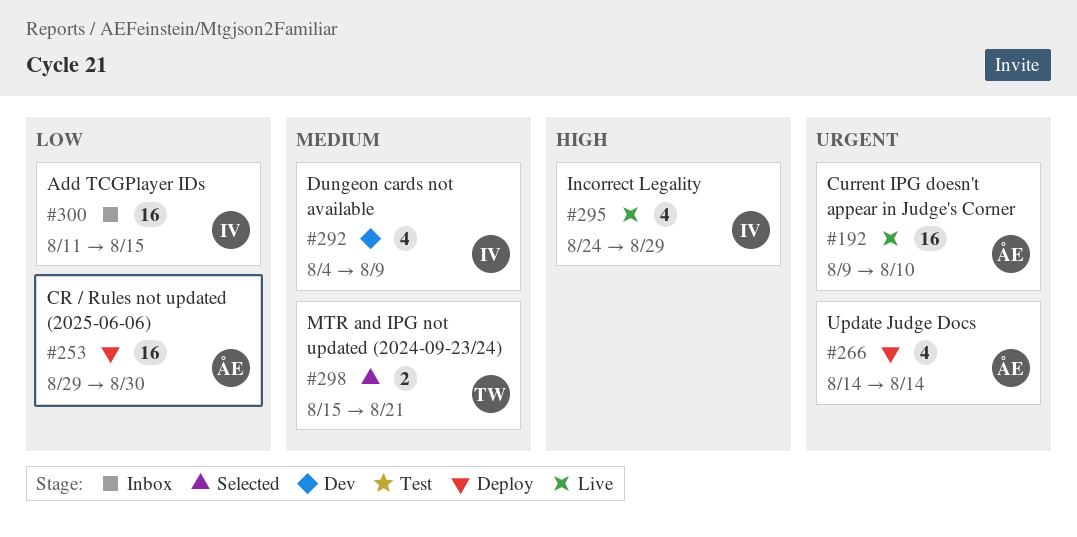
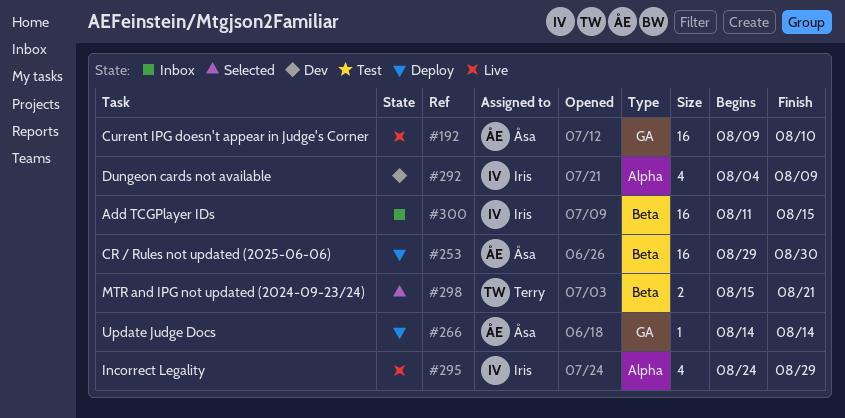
#266, estimate: 4 -> 1

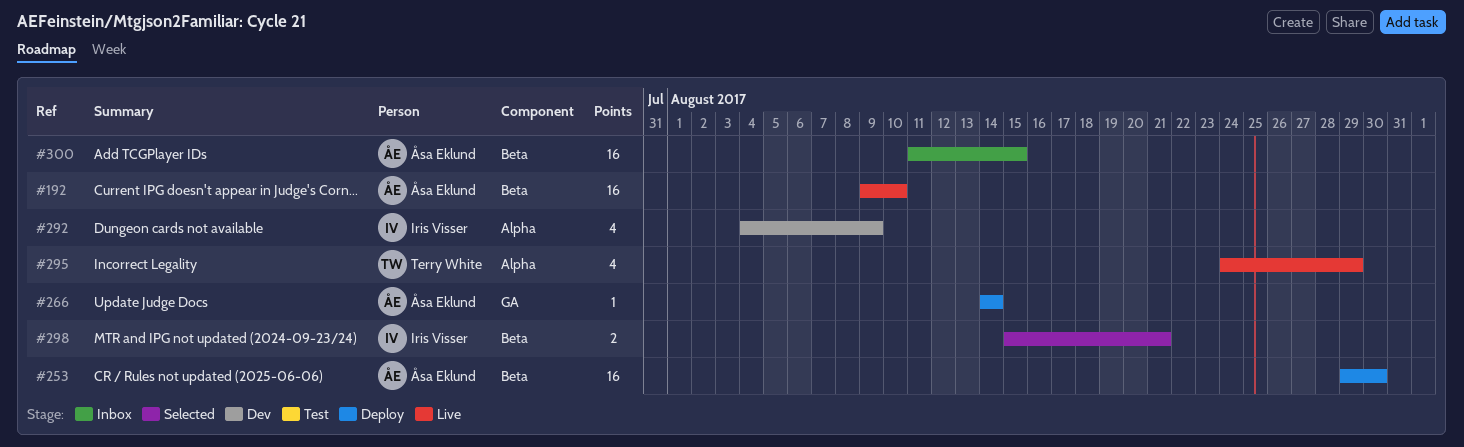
#192, label: GA -> Beta
#295, owner: Iris Visser -> Terry White
#298, owner: Terry White -> Iris Visser
#300, owner: Iris Visser -> Åsa Eklund

